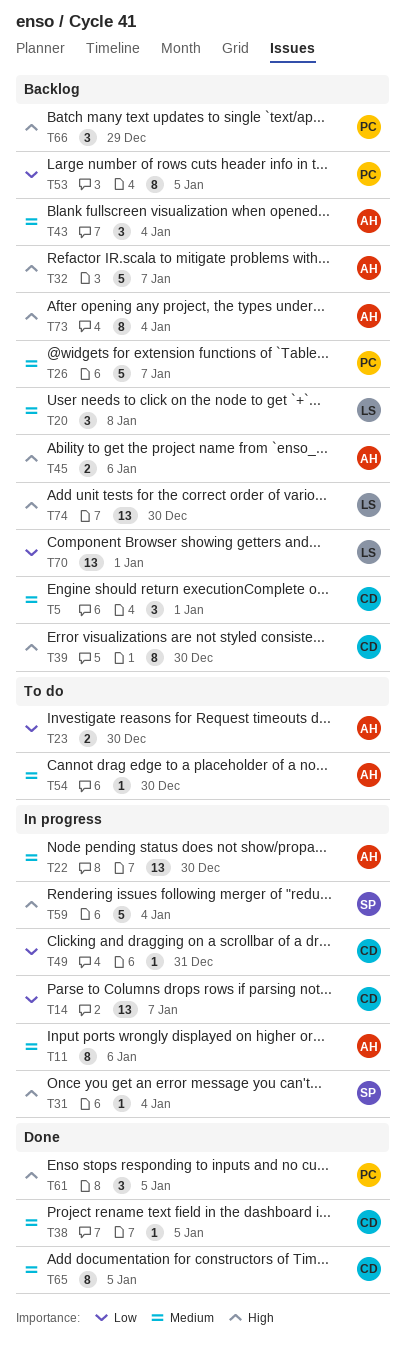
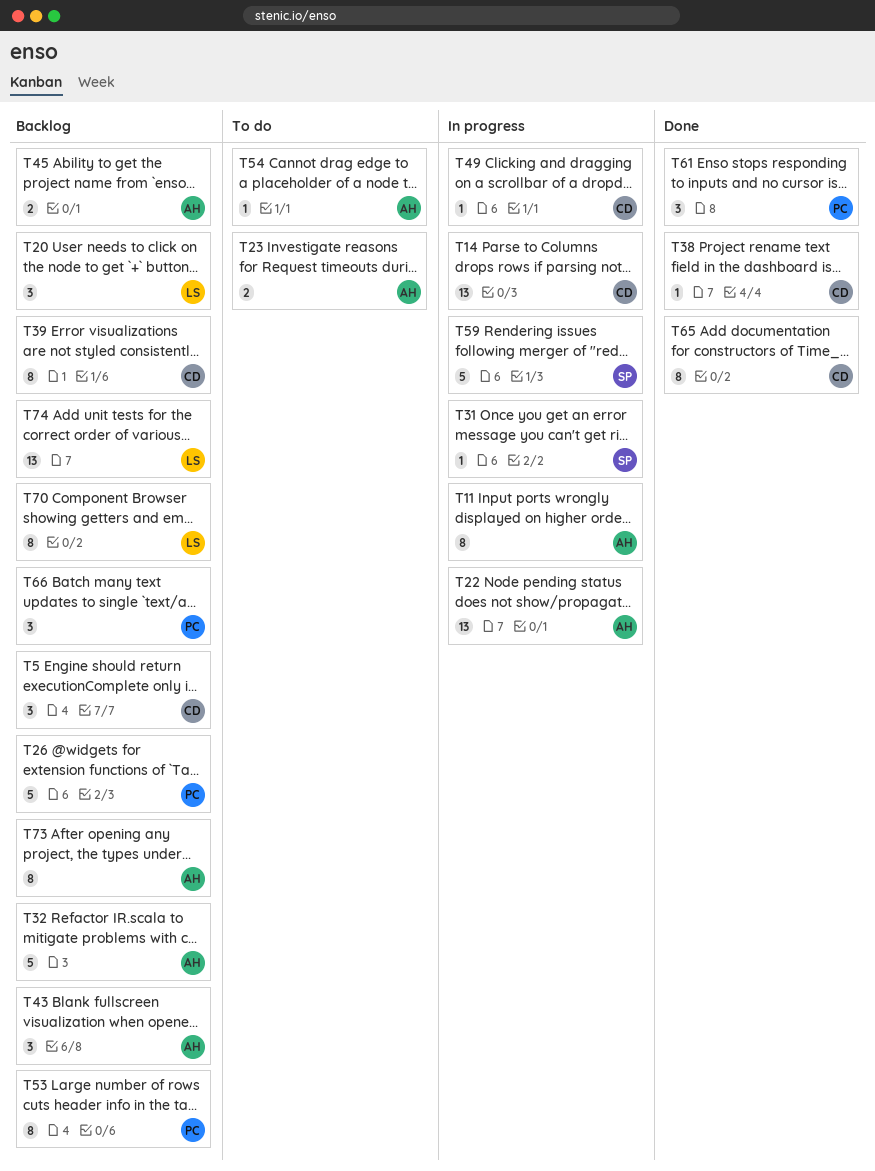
T70, estimate: 13 -> 8

